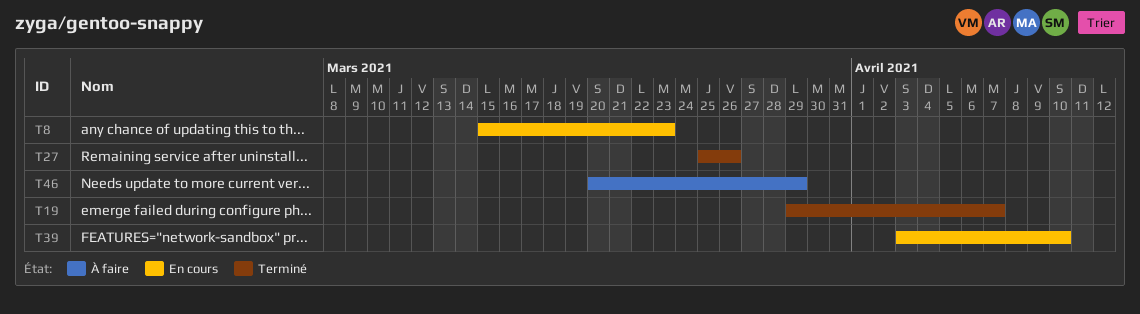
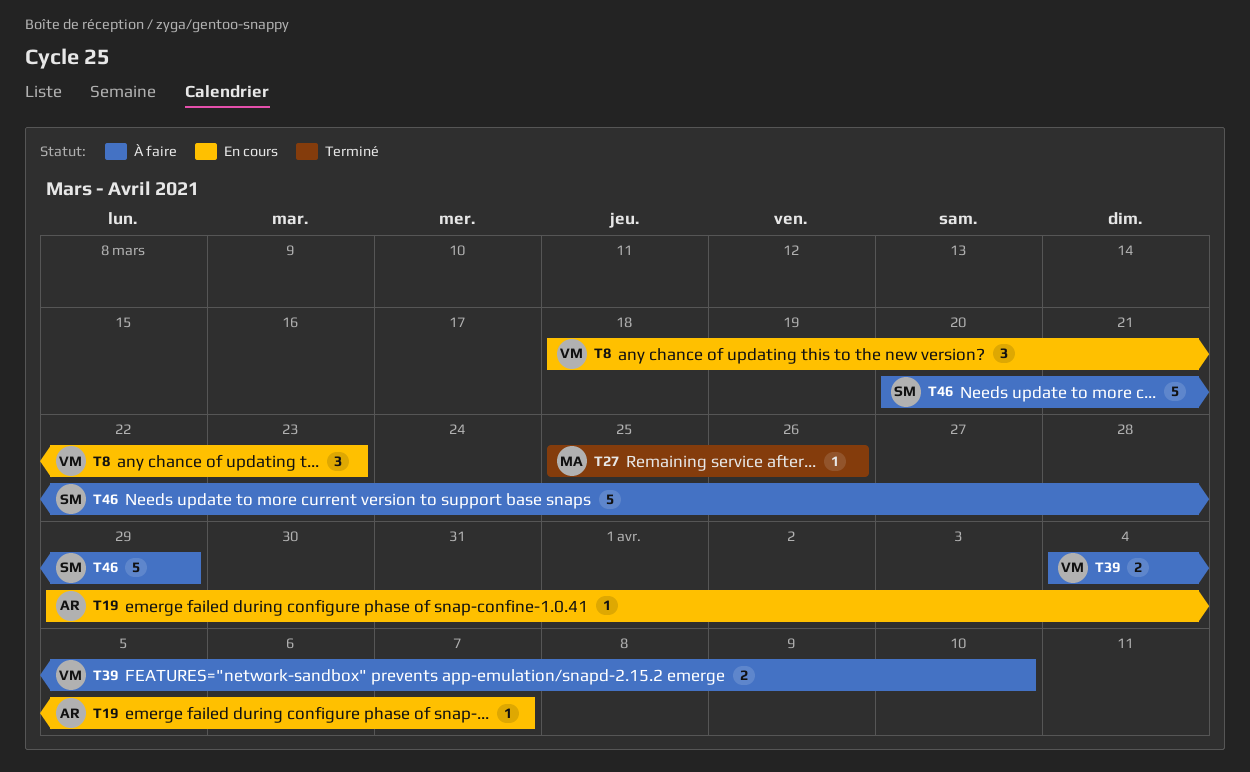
T8, start: Mar 15 -> Mar 18
T19, status: Terminé -> En cours
T39, status: En cours -> À faire
T39, start: Apr 3 -> Apr 4

